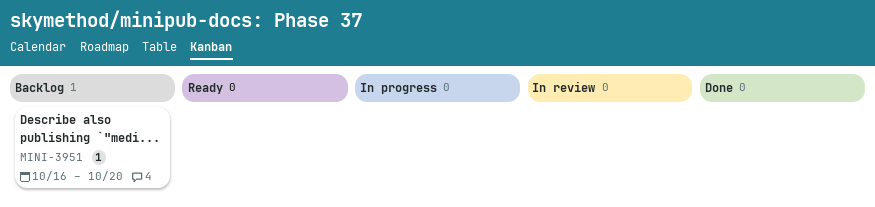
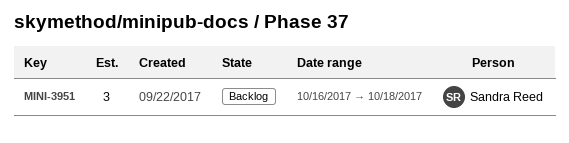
MINI-3951, estimate: 1 -> 3
MINI-3951, due: Oct 20 -> Oct 18

